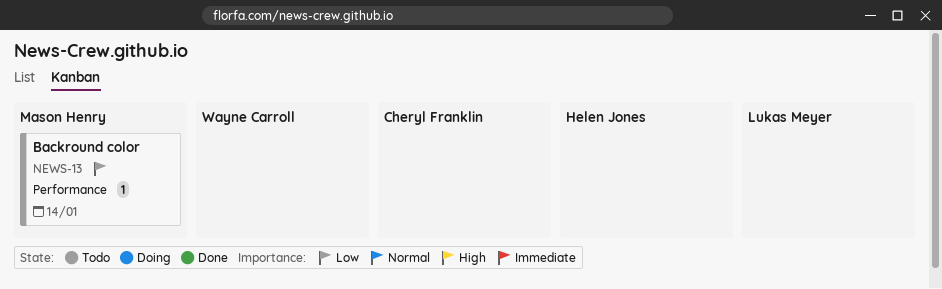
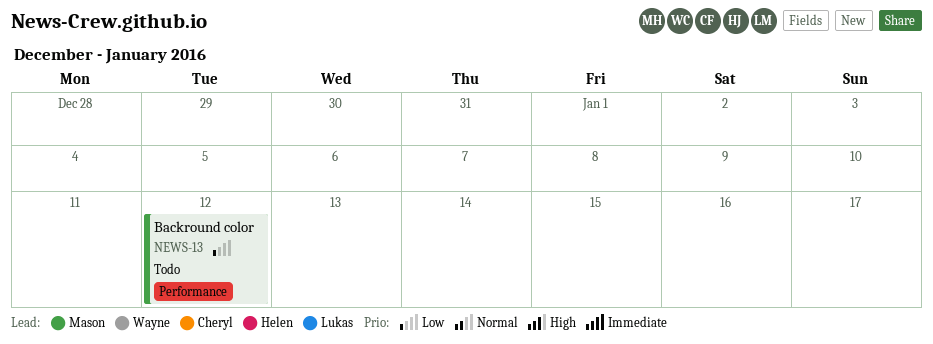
NEWS-13, due: Jan 14 -> Jan 12

